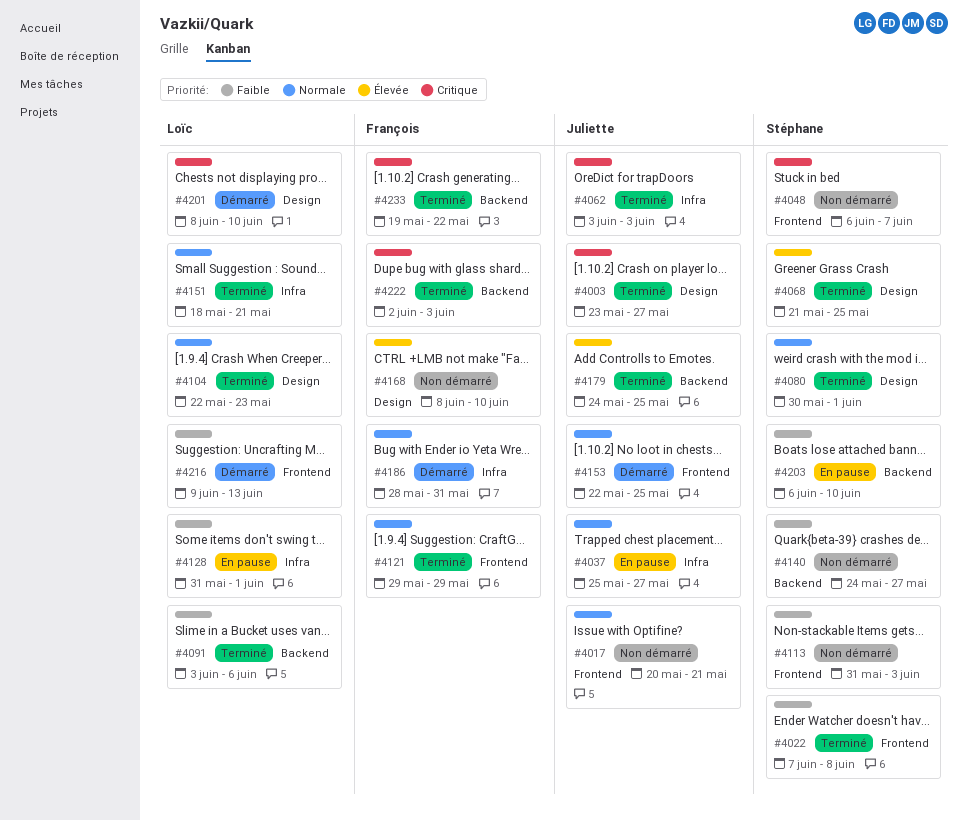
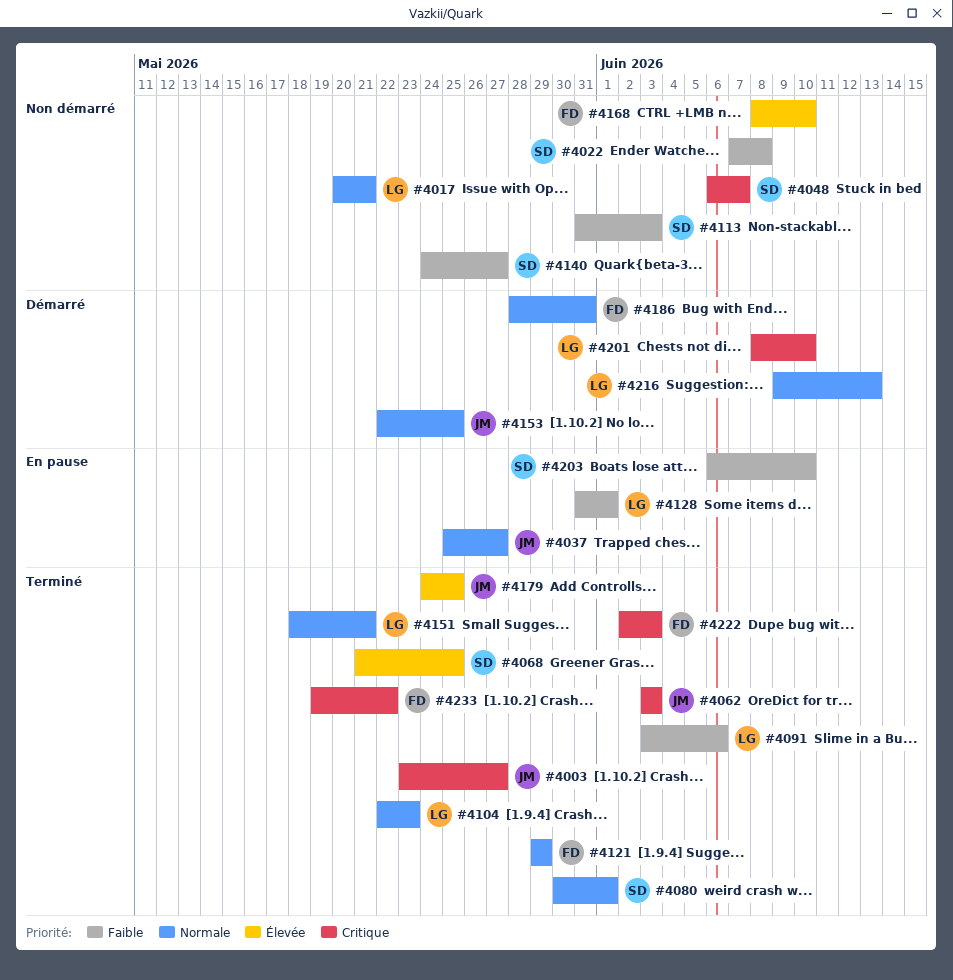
#4017, owner: Juliette -> Loïc
#4022, status: Terminé -> Non démarré
#4216, priority: Faible -> Normale

